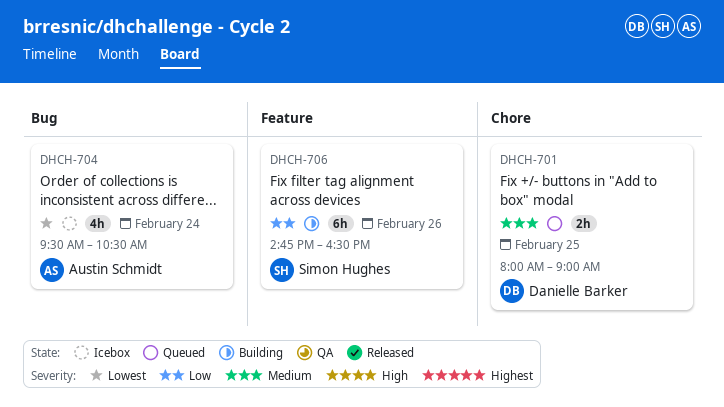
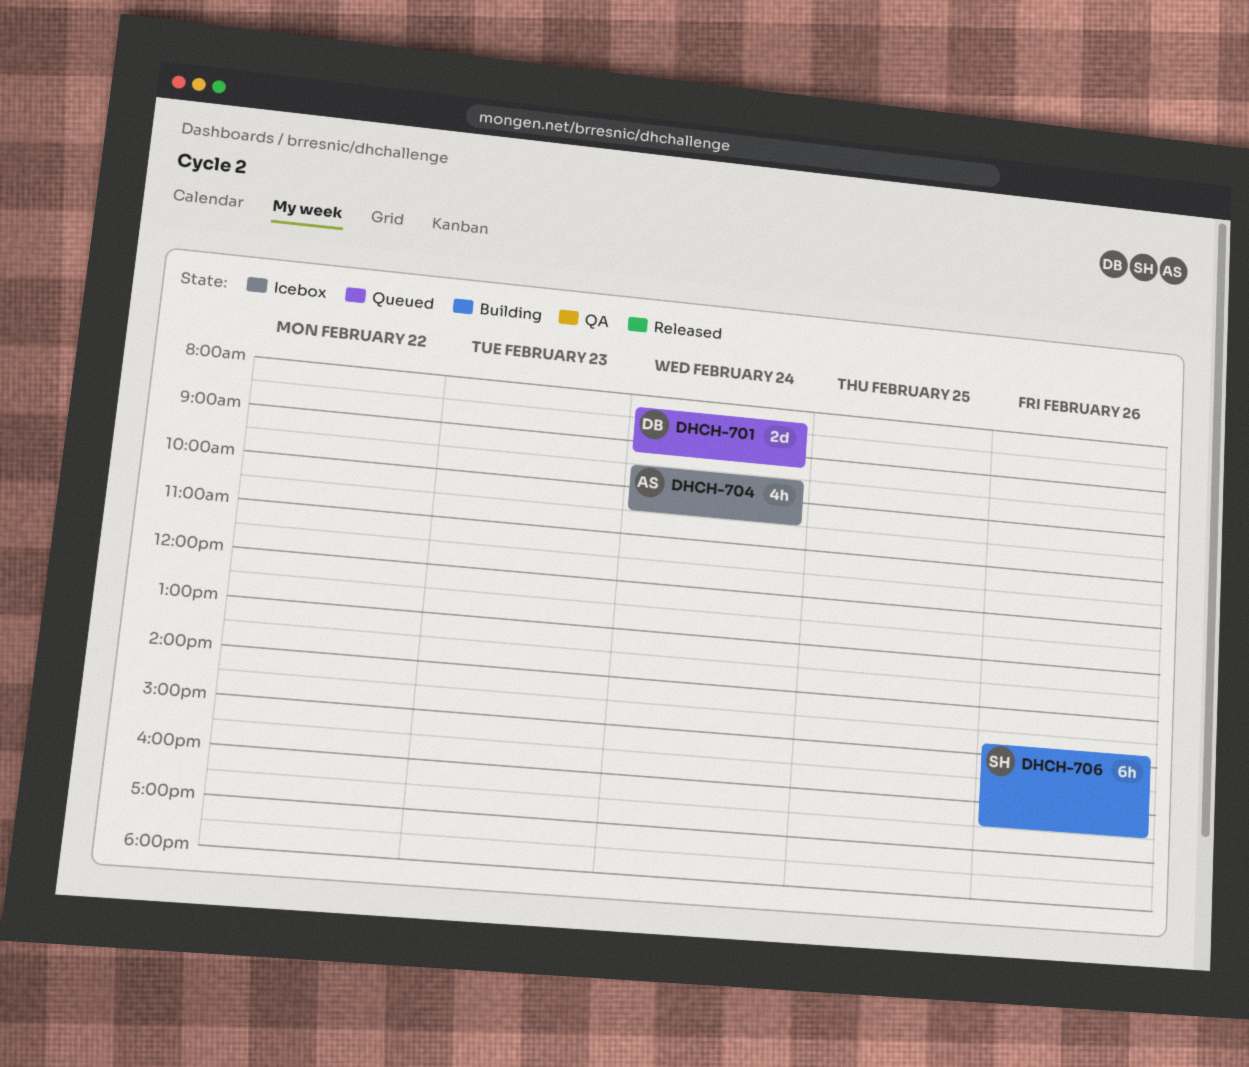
DHCH-701, estimate: 2h -> 2d
DHCH-701, day: Feb 25 -> Feb 24
DHCH-701, begins: 08:00 -> 08:15
DHCH-701, ends: 09:00 -> 09:15

